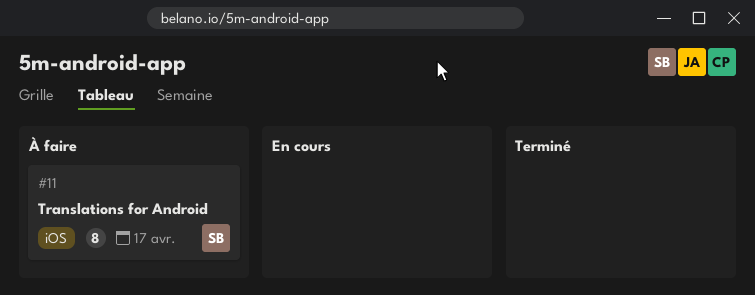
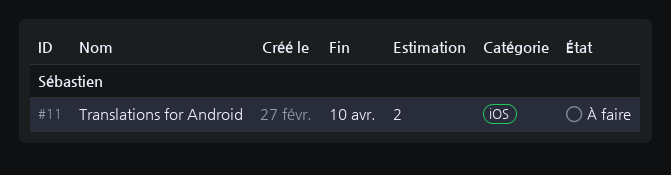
#11, estimate: 8 -> 2
#11, due: Apr 17 -> Apr 10

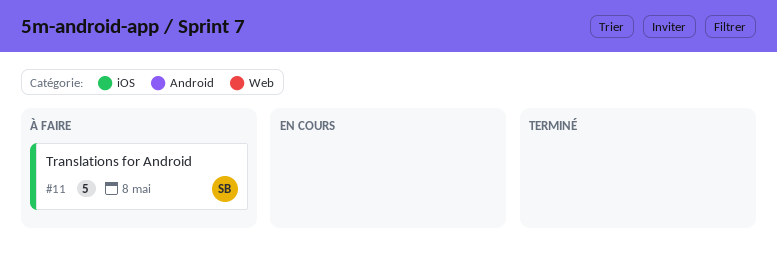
#11, estimate: 2 -> 5
#11, due: Apr 10 -> May 8

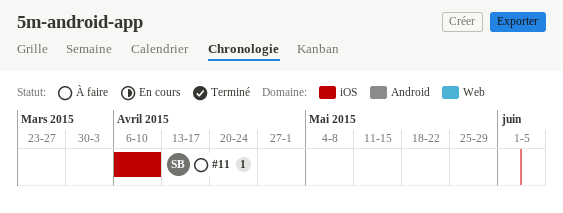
#11, estimate: 5 -> 1
#11, due: May 8 -> Apr 10

